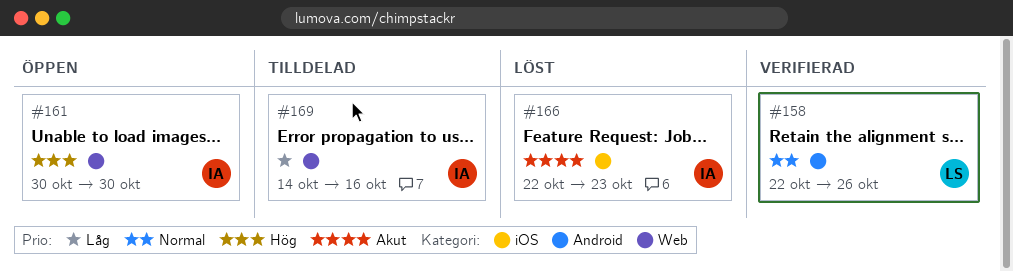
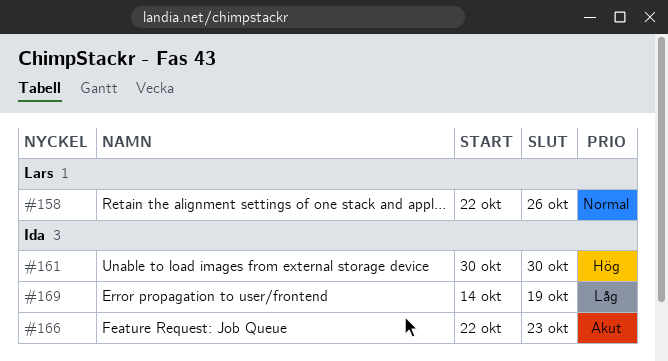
#169, due: Oct 16 -> Oct 19

